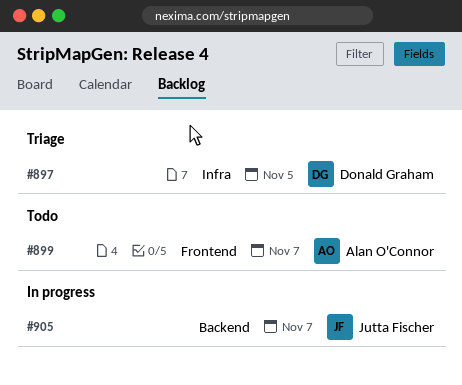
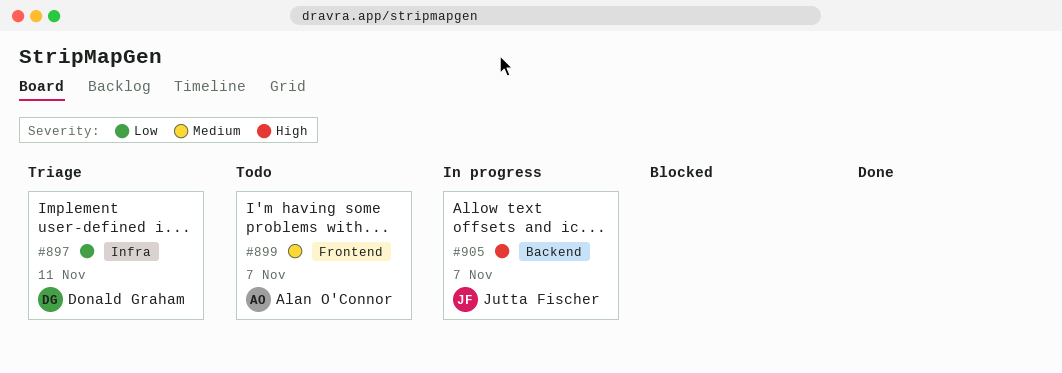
#897, due: Nov 5 -> Nov 11

